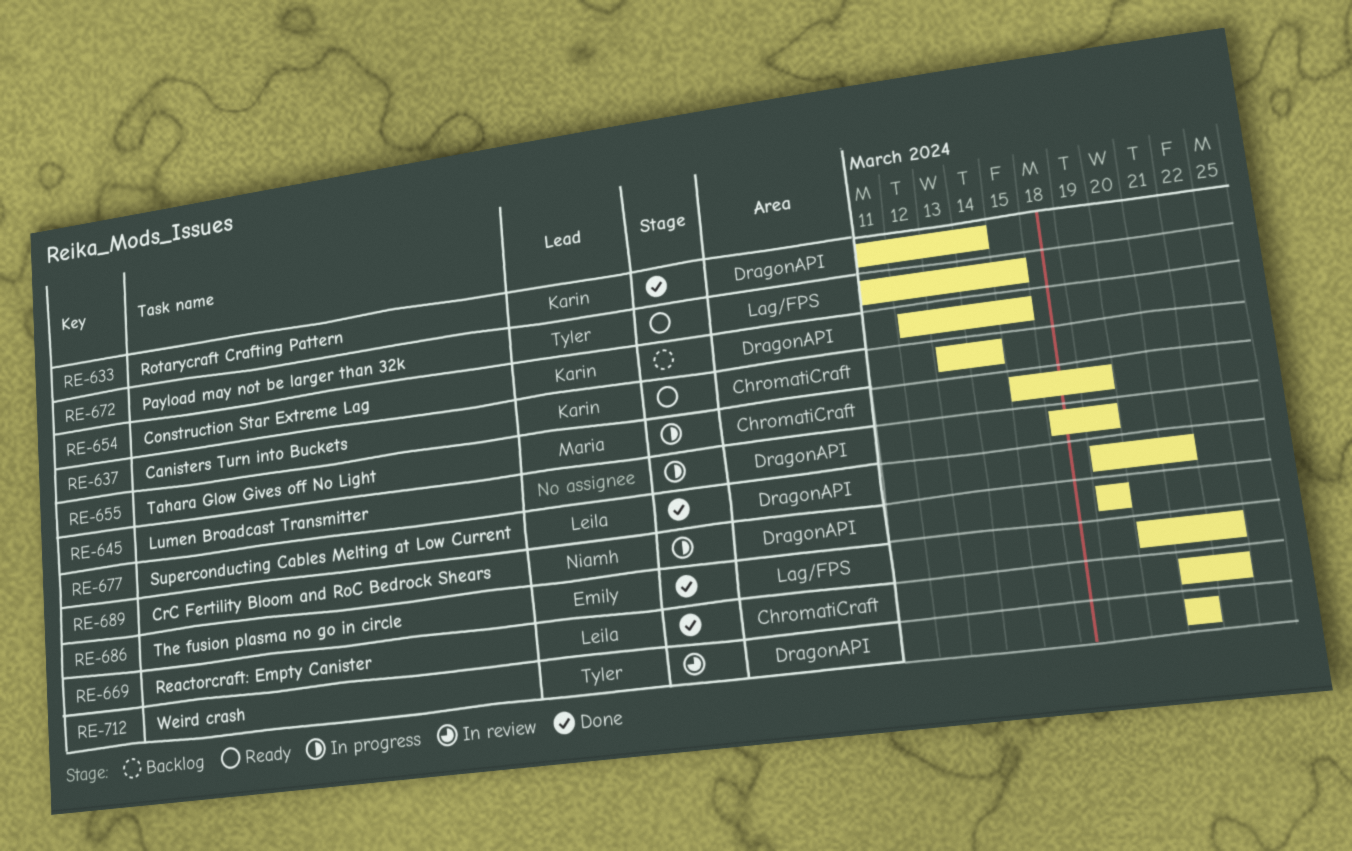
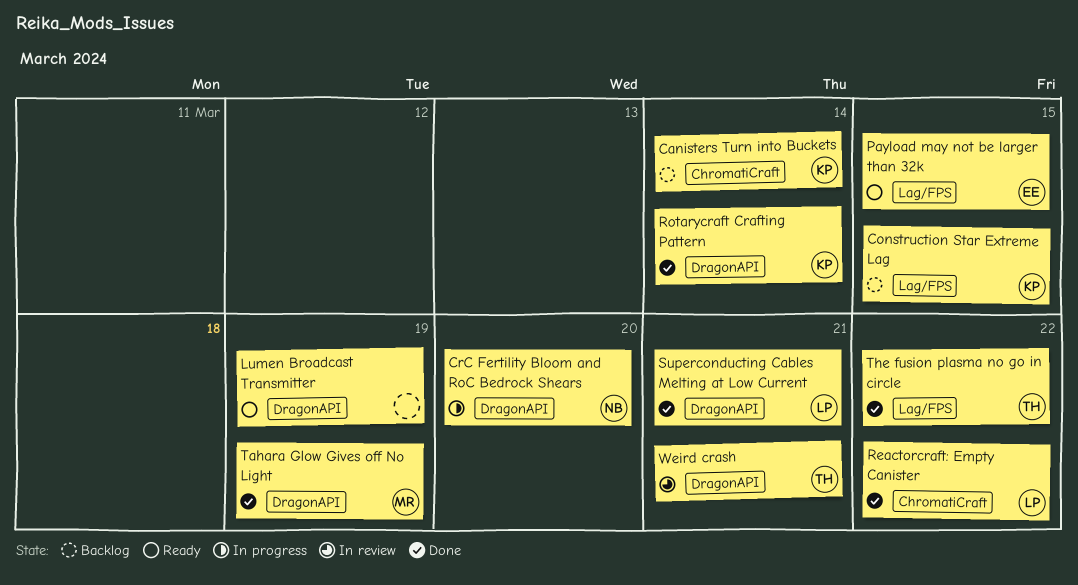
Canisters Turn into Buckets, status: Ready -> Backlog
Construction Star Extreme Lag, label: DragonAPI -> Lag/FPS
CrC Fertility Bloom and RoC Bedrock Shears, due: Mar 19 -> Mar 20
Lumen Broadcast Transmitter, status: In progress -> Ready
Payload may not be larger than 32k, owner: Tyler -> Emily
Tahara Glow Gives off No Light, status: In progress -> Done
Tahara Glow Gives off No Light, label: ChromatiCraft -> DragonAPI
The fusion plasma no go in circle, owner: Emily -> Tyler

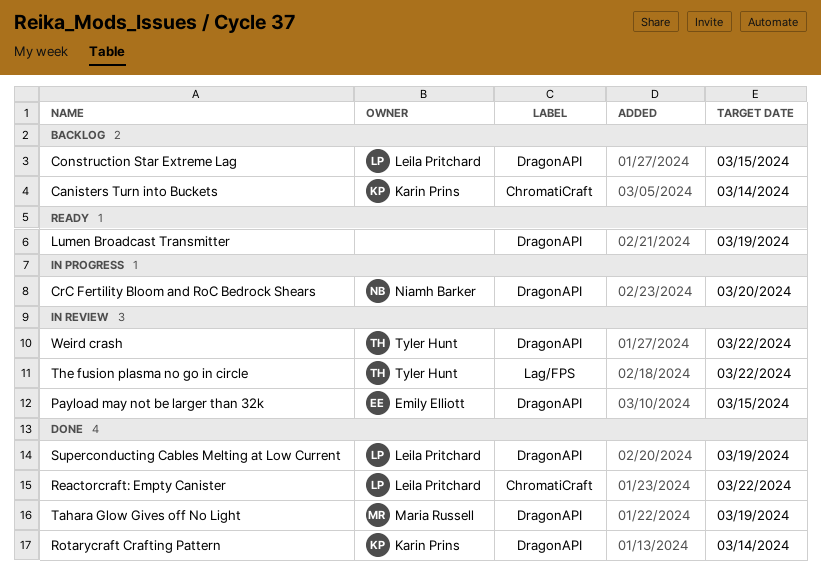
Construction Star Extreme Lag, owner: Karin Prins -> Leila Pritchard
Construction Star Extreme Lag, label: Lag/FPS -> DragonAPI
Payload may not be larger than 32k, status: Ready -> In review
Payload may not be larger than 32k, label: Lag/FPS -> DragonAPI
Superconducting Cables Melting at Low Current, due: Mar 21 -> Mar 19
The fusion plasma no go in circle, status: Done -> In review
Weird crash, due: Mar 21 -> Mar 22

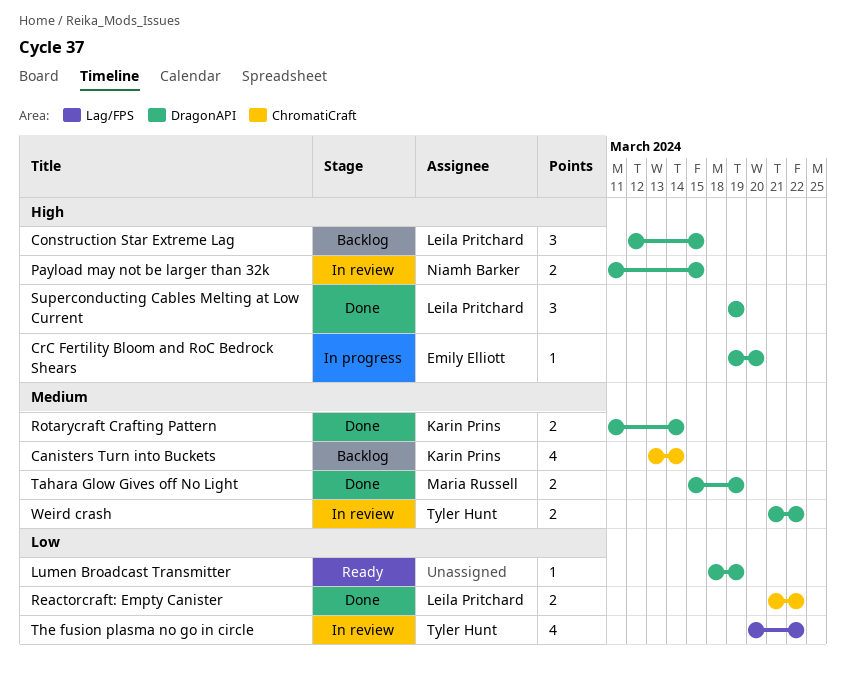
CrC Fertility Bloom and RoC Bedrock Shears, owner: Niamh Barker -> Emily Elliott
Payload may not be larger than 32k, owner: Emily Elliott -> Niamh Barker

